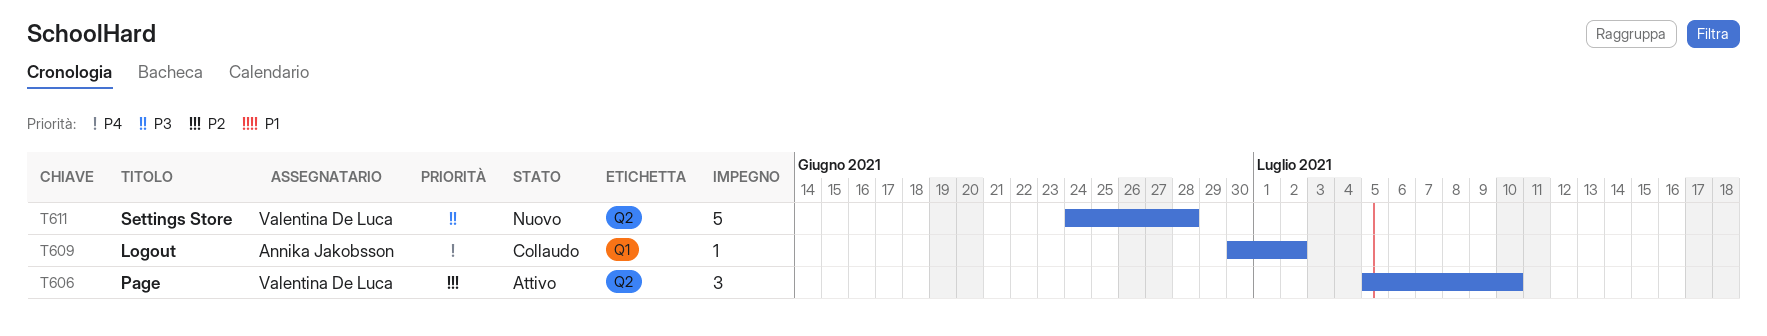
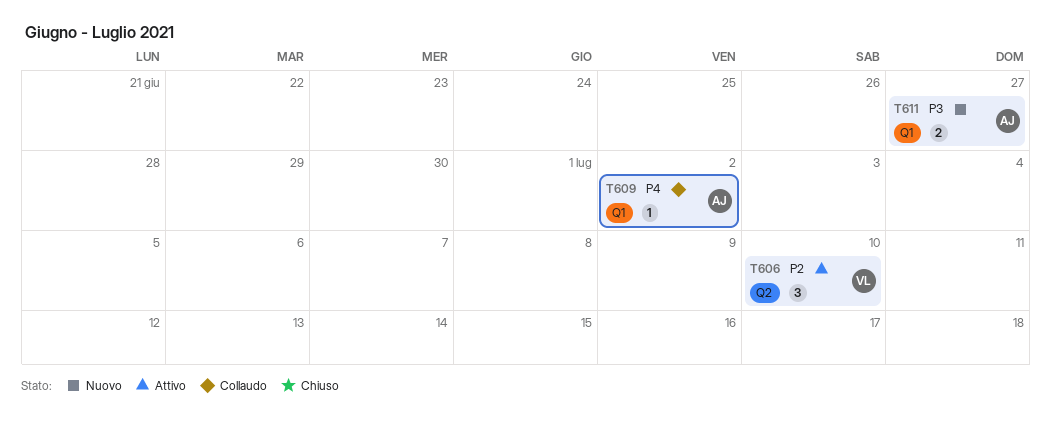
T611, owner: Valentina De Luca -> Annika Jakobsson
T611, label: Q2 -> Q1
T611, estimate: 5 -> 2
T611, due: Jun 28 -> Jun 27

